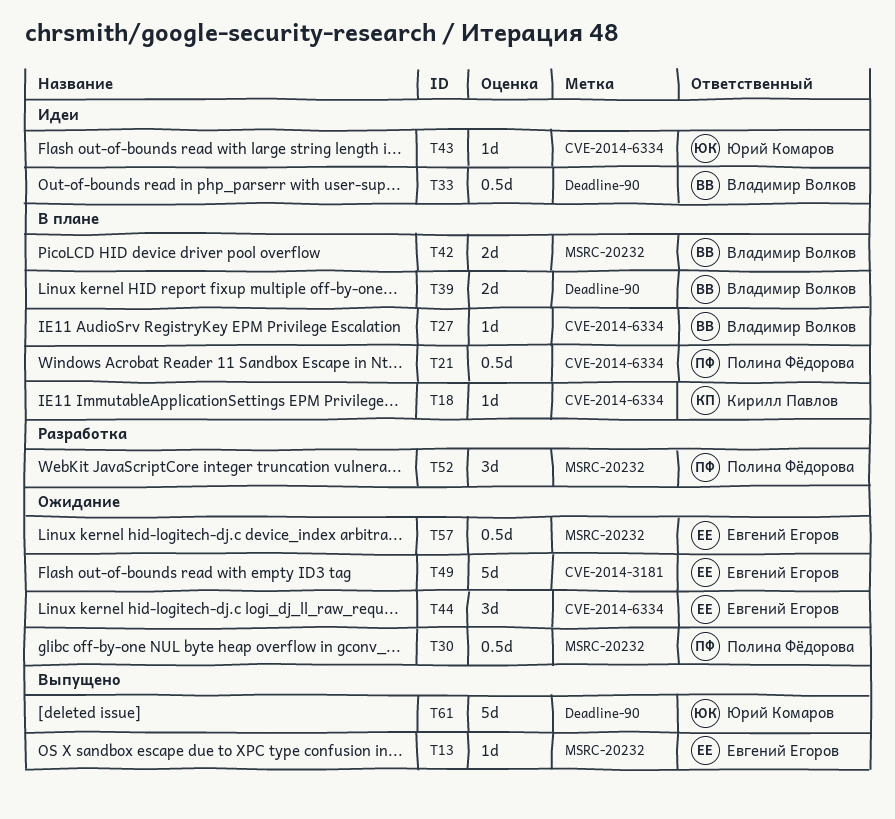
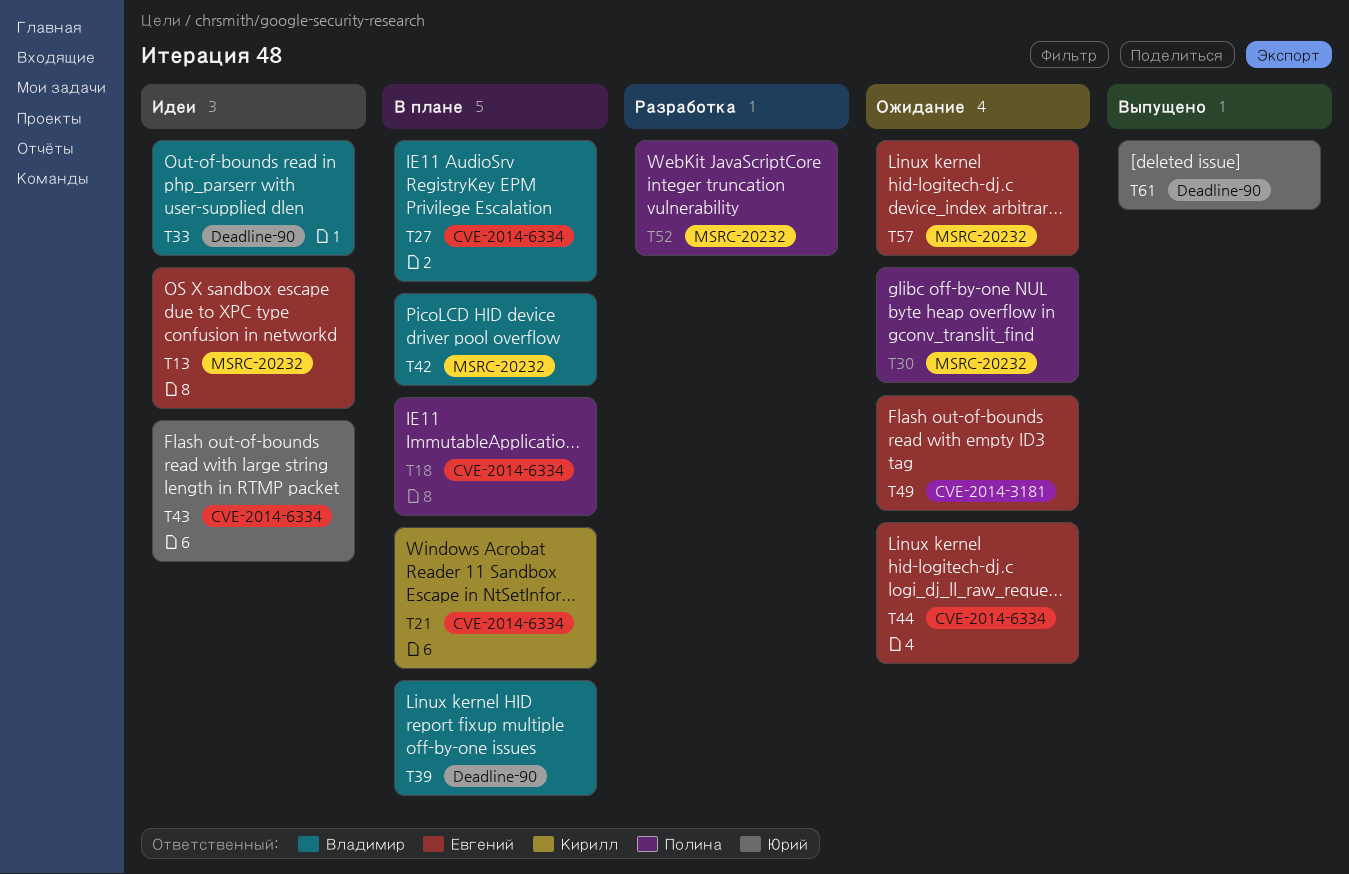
T13, status: Выпущено -> Идеи
T18, owner: Кирилл Павлов -> Полина Фёдорова
T21, owner: Полина Фёдорова -> Кирилл Павлов

